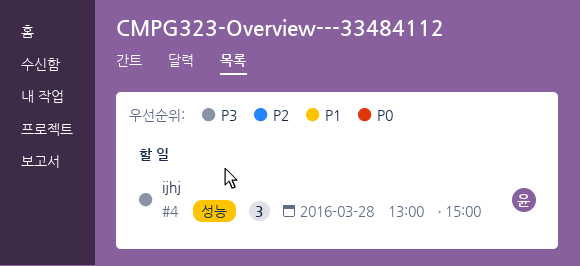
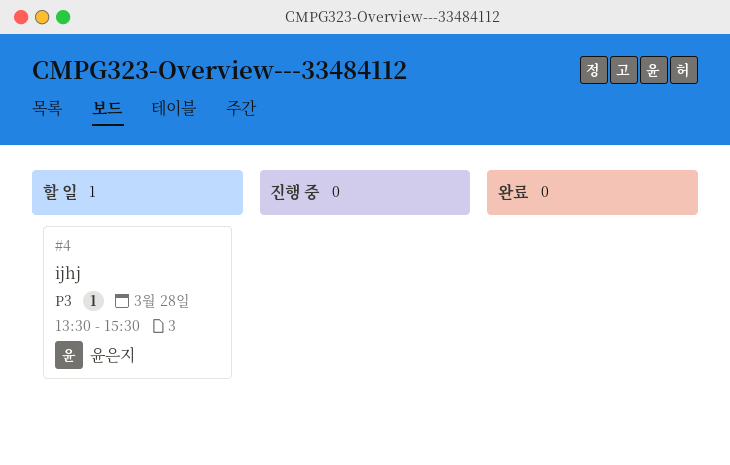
#4, estimate: 3 -> 1
#4, begins: 13:00 -> 13:30
#4, ends: 15:00 -> 15:30

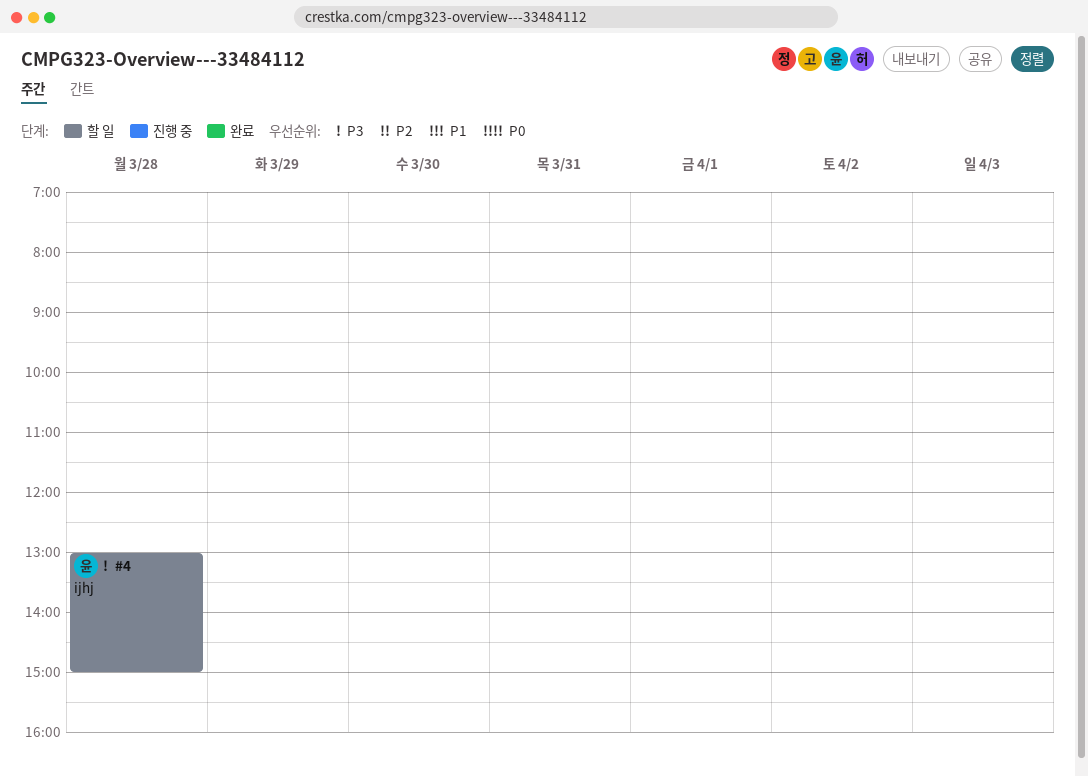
#4, begins: 13:30 -> 13:00
#4, ends: 15:30 -> 15:00

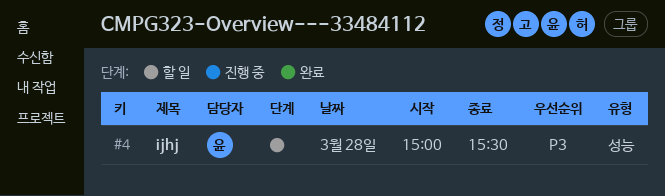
#4, begins: 13:00 -> 15:00
#4, ends: 15:00 -> 15:30

